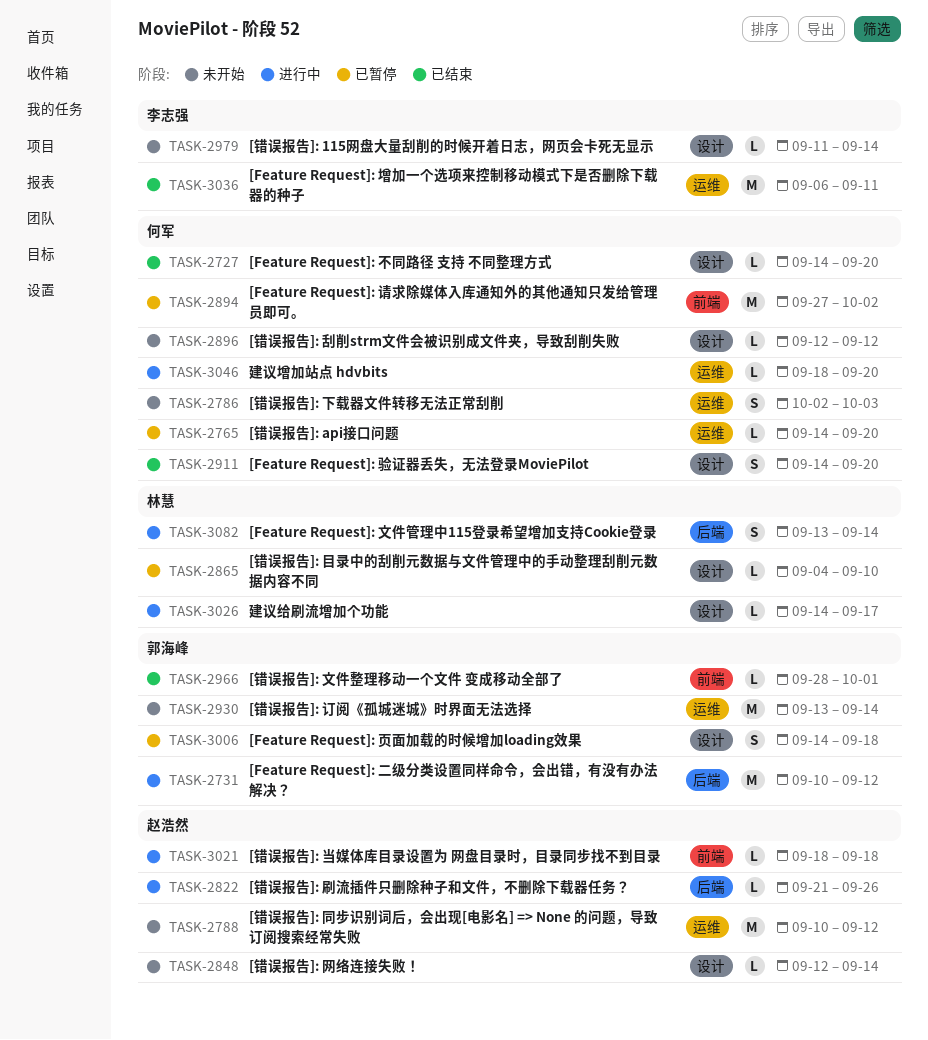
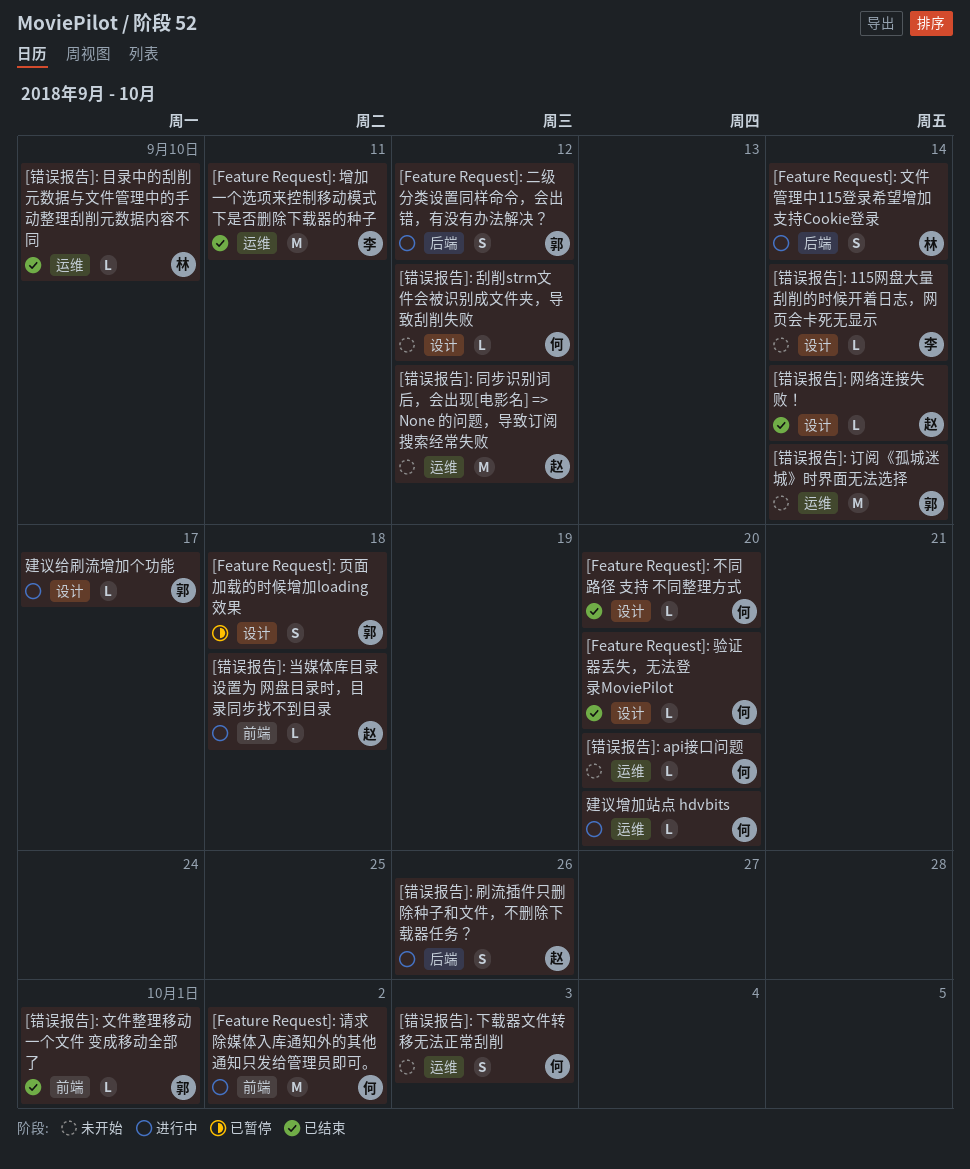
[Feature Request]: 二级分类设置同样命令，会出错，有没有办法解决？, estimate: M -> S
[Feature Request]: 请求除媒体入库通知外的其他通知只发给管理员即可。, status: 已暂停 -> 进行中
[Feature Request]: 验证器丢失，无法登录MoviePilot, estimate: S -> L
[错误报告]: api接口问题, status: 已暂停 -> 未开始
[错误报告]: 刷流插件只删除种子和文件，不删除下载器任务？, estimate: L -> S
[错误报告]: 目录中的刮削元数据与文件管理中的手动整理刮削元数据内容不同, status: 已暂停 -> 已结束
[错误报告]: 目录中的刮削元数据与文件管理中的手动整理刮削元数据内容不同, label: 设计 -> 运维
[错误报告]: 网络连接失败！, status: 未开始 -> 已结束
建议给刷流增加个功能, owner: 林慧 -> 郭海峰

